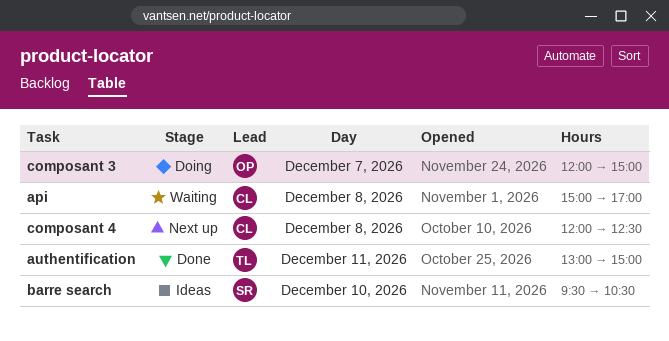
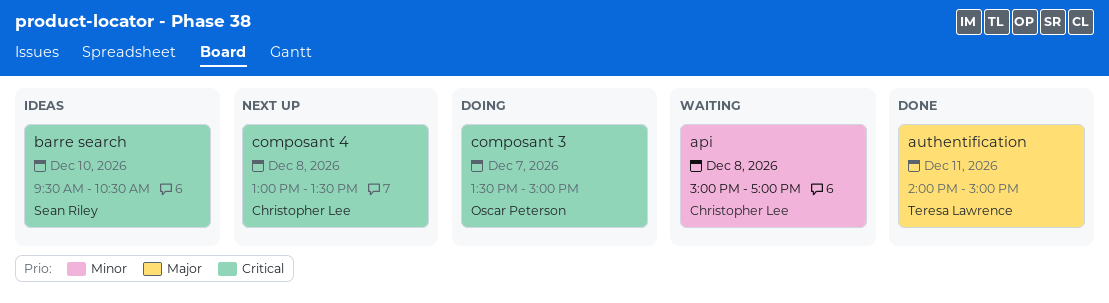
authentification, begins: 13:00 -> 14:00
composant 3, begins: 12:00 -> 13:30
composant 4, begins: 12:00 -> 13:00
composant 4, ends: 12:30 -> 13:30

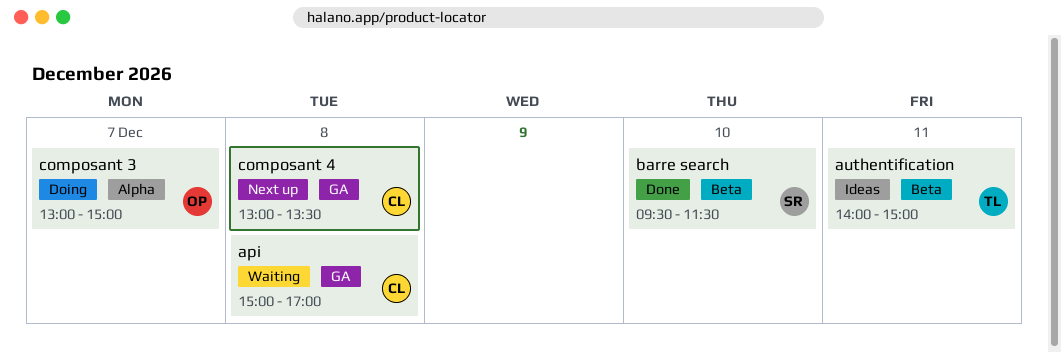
authentification, status: Done -> Ideas
barre search, status: Ideas -> Done
barre search, ends: 10:30 -> 11:30
composant 3, begins: 13:30 -> 13:00

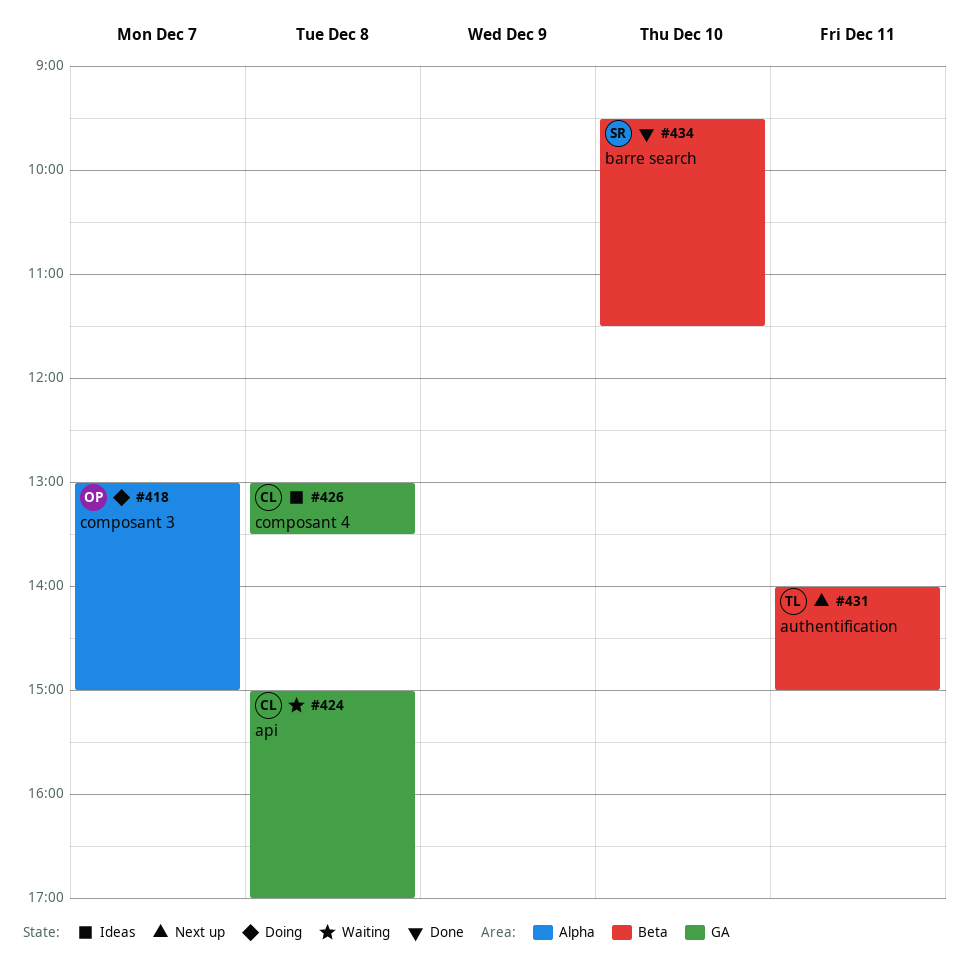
authentification, status: Ideas -> Next up
composant 4, status: Next up -> Ideas

